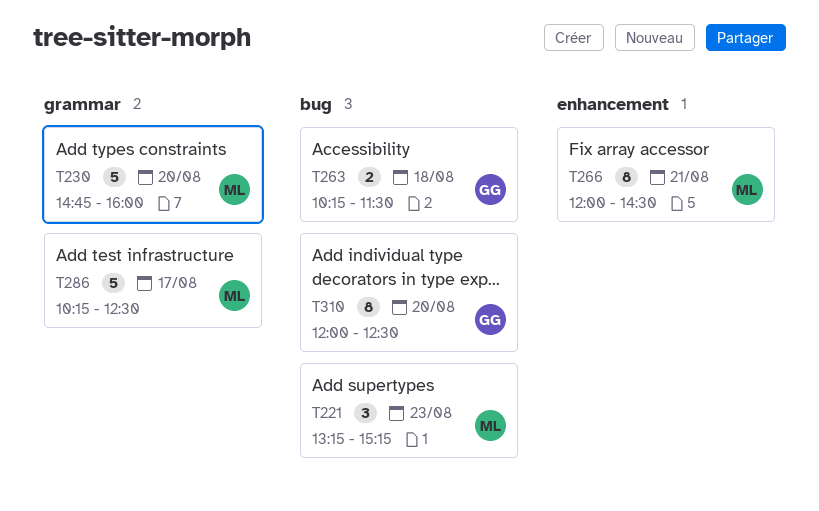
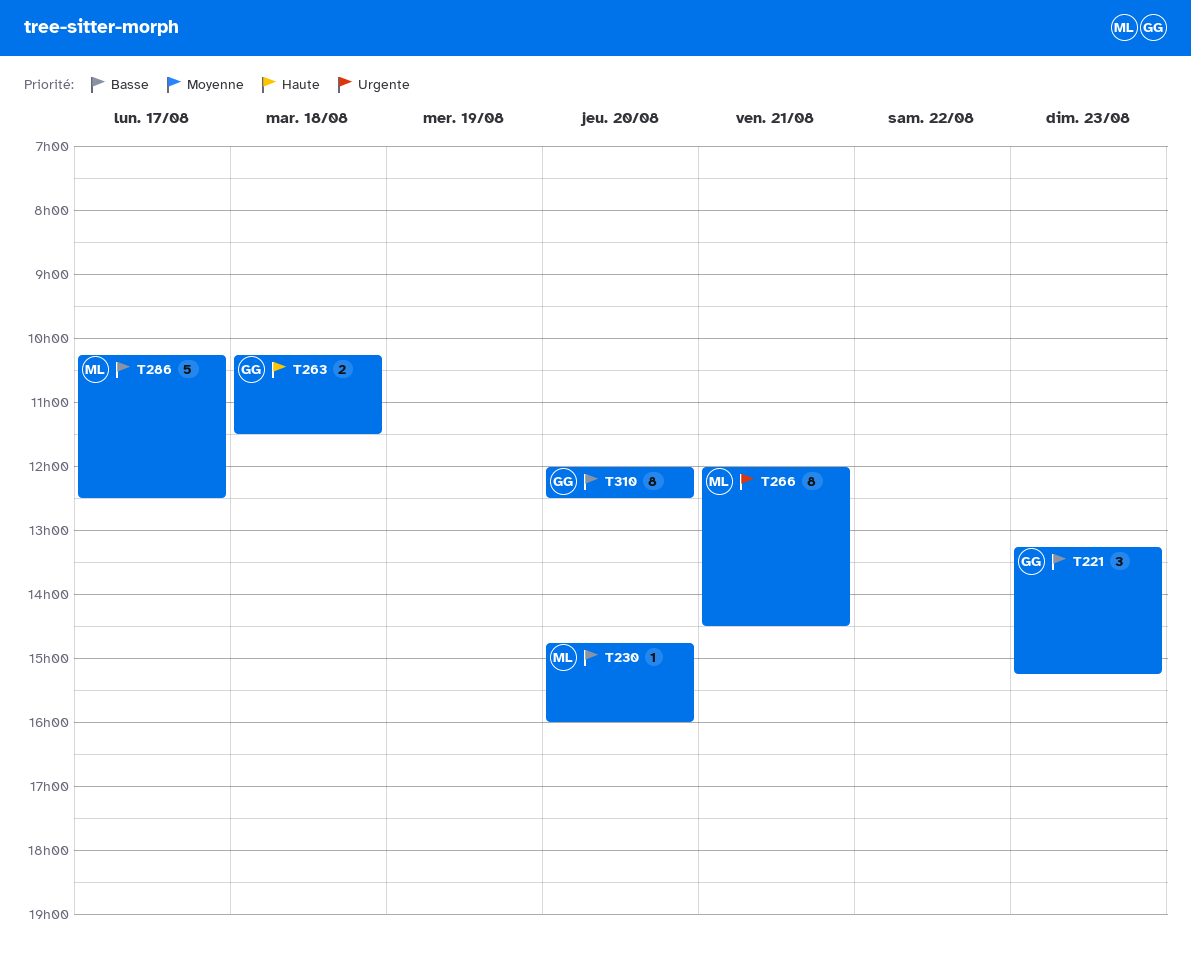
T221, owner: ML -> GG
T230, estimate: 5 -> 1

